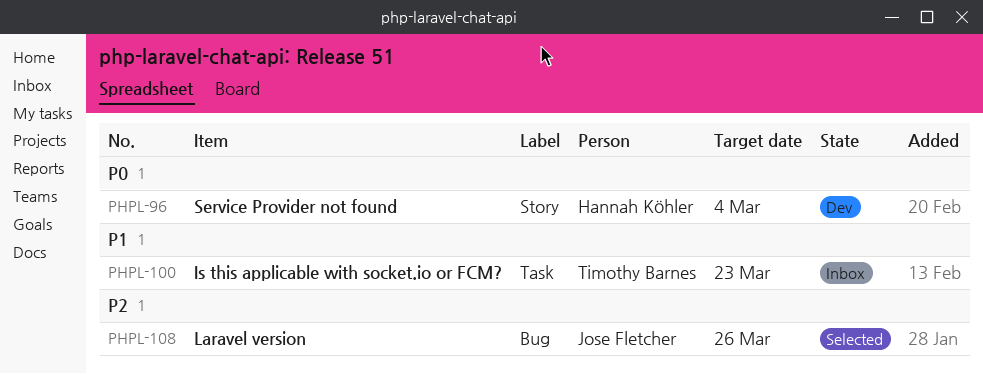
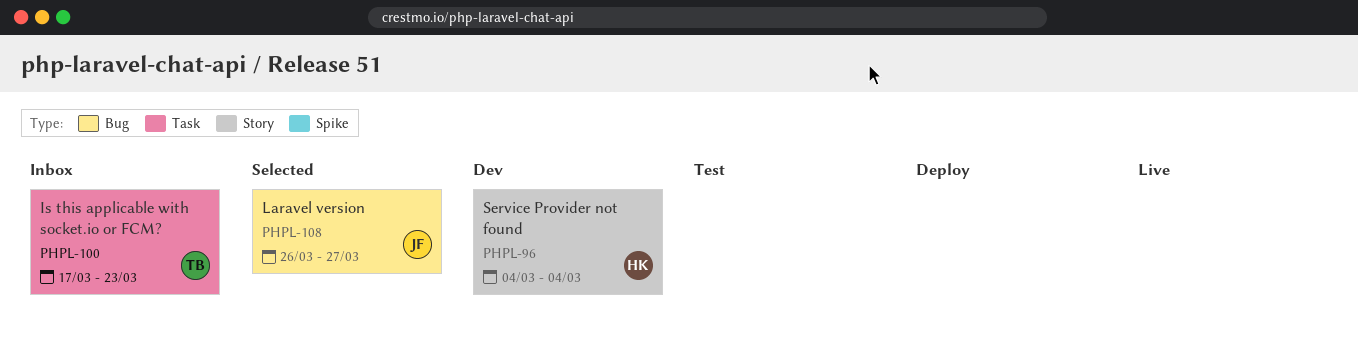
PHPL-108, due: Mar 26 -> Mar 27

